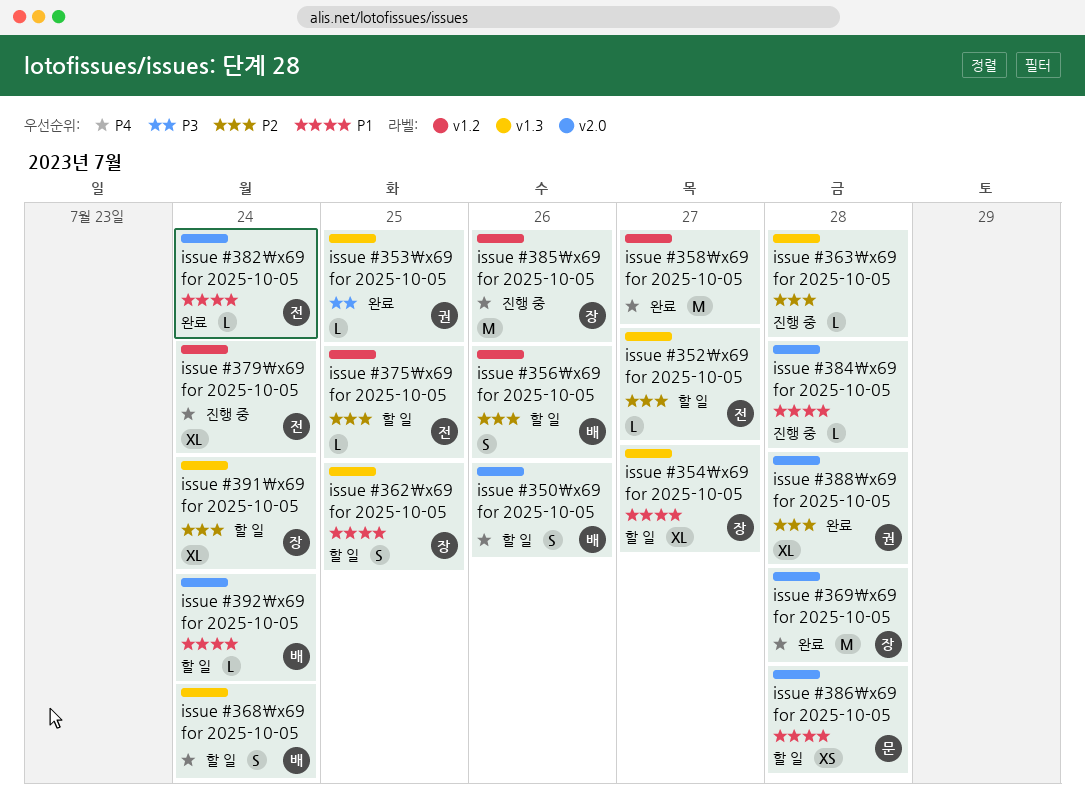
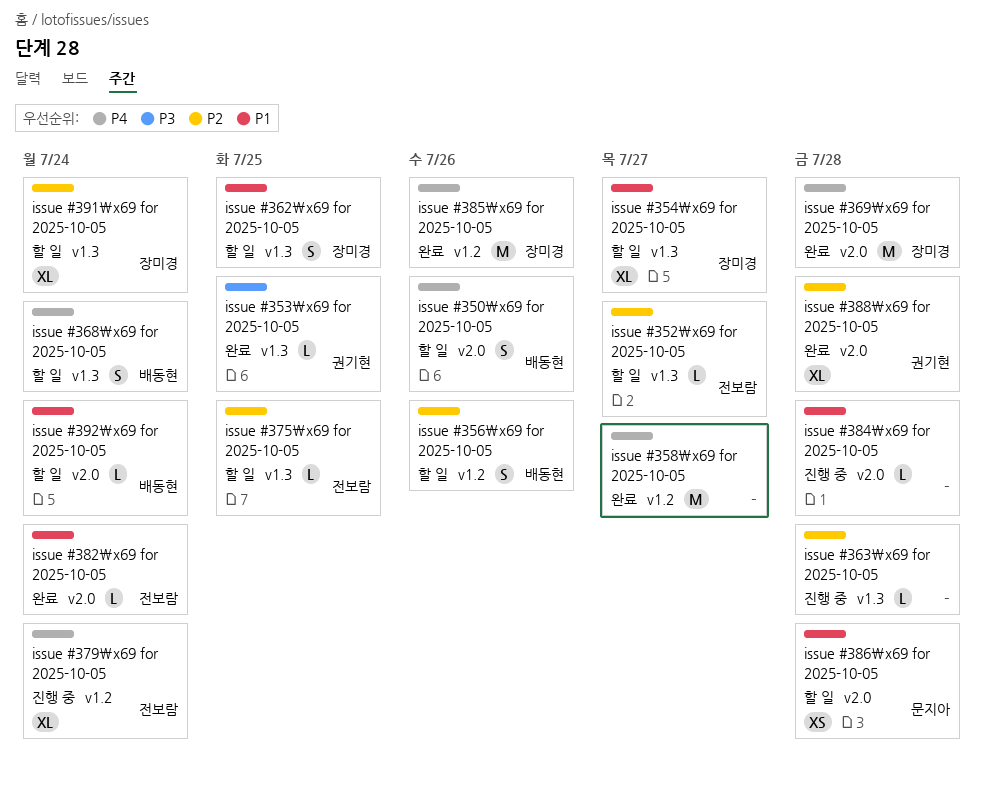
issue #375\x69 for 2025-10-05, label: v1.2 -> v1.3
issue #385\x69 for 2025-10-05, status: 진행 중 -> 완료

